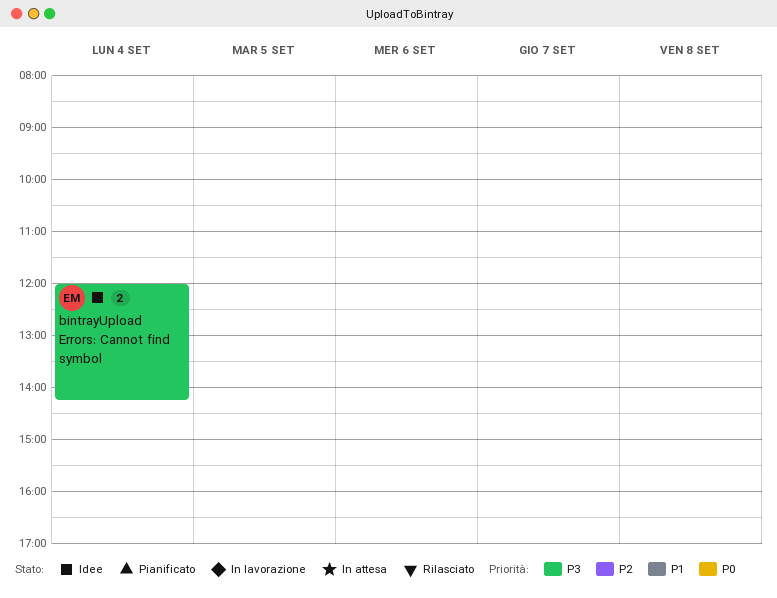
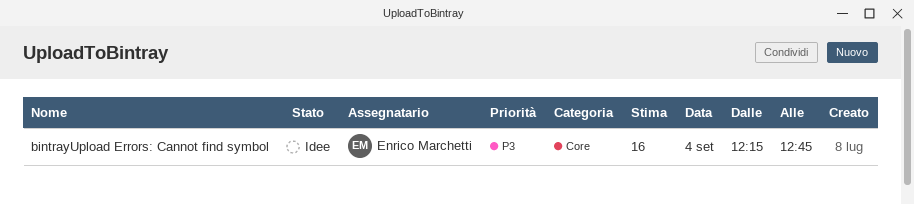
bintrayUpload Errors: Cannot find symbol, estimate: 2 -> 16
bintrayUpload Errors: Cannot find symbol, begins: 12:00 -> 12:15
bintrayUpload Errors: Cannot find symbol, ends: 14:15 -> 12:45

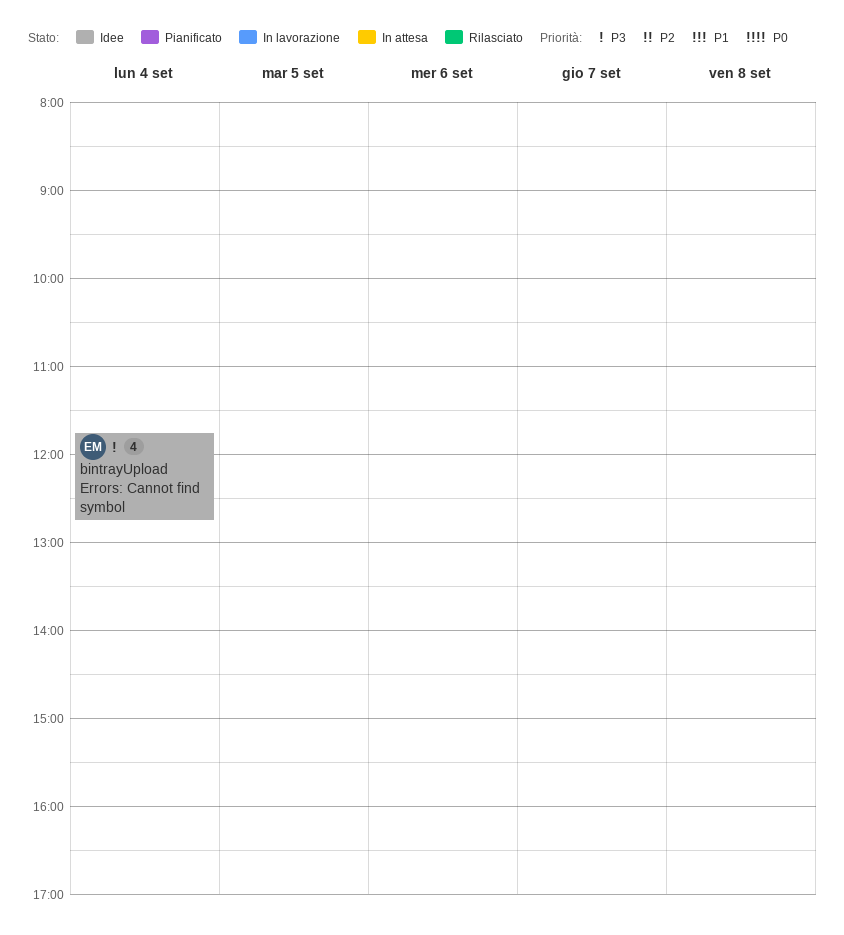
bintrayUpload Errors: Cannot find symbol, estimate: 16 -> 4
bintrayUpload Errors: Cannot find symbol, begins: 12:15 -> 11:45

